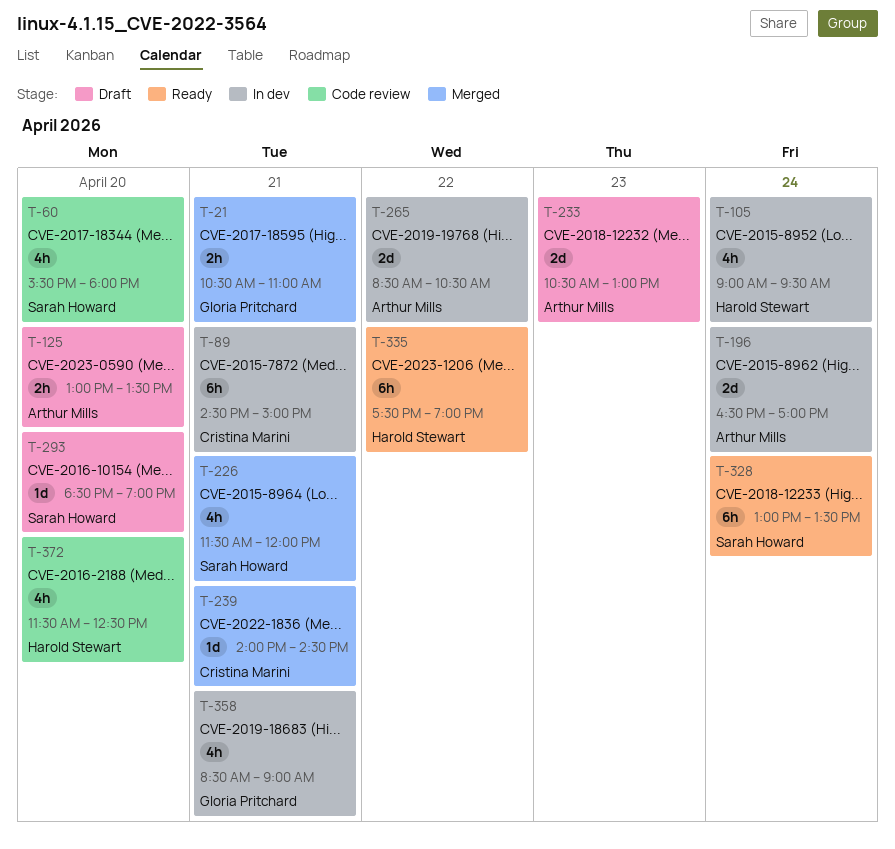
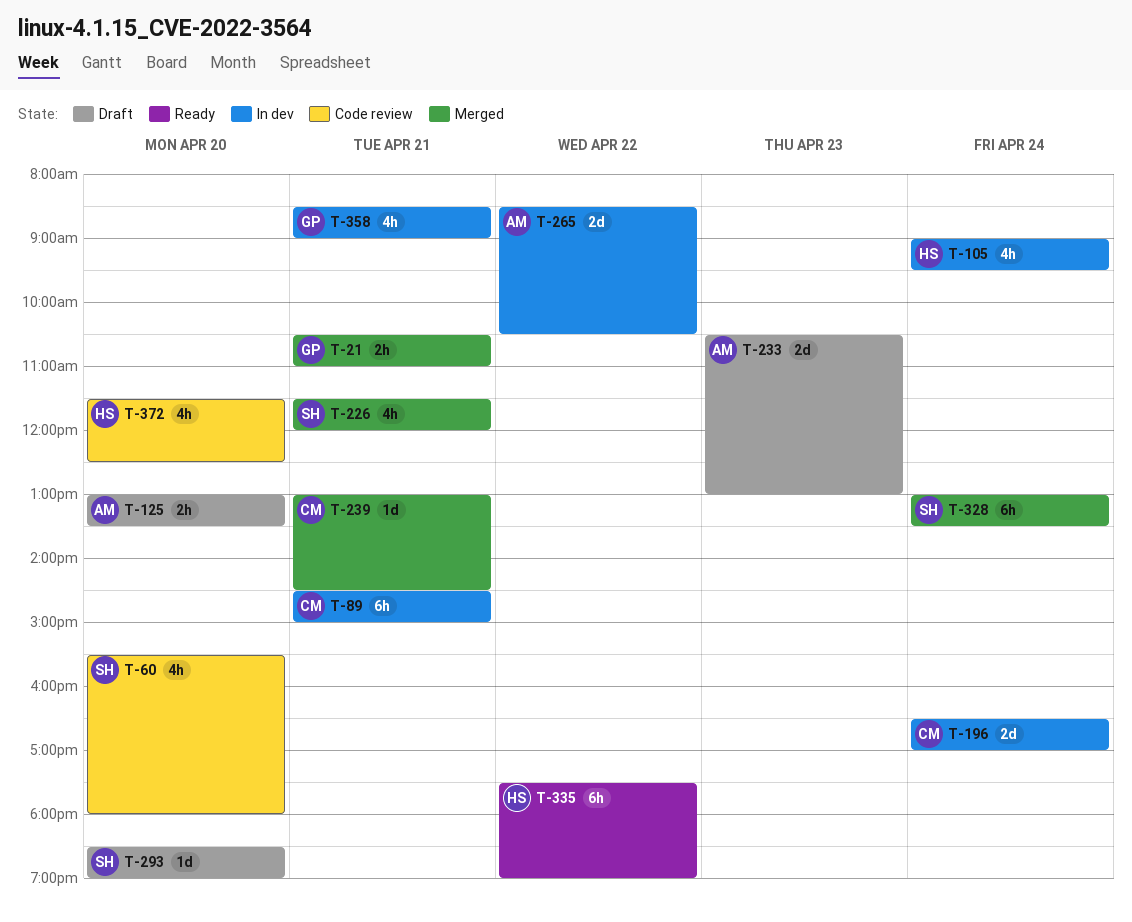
T-196, owner: Arthur Mills -> Cristina Marini
T-239, begins: 14:00 -> 13:00
T-328, status: Ready -> Merged

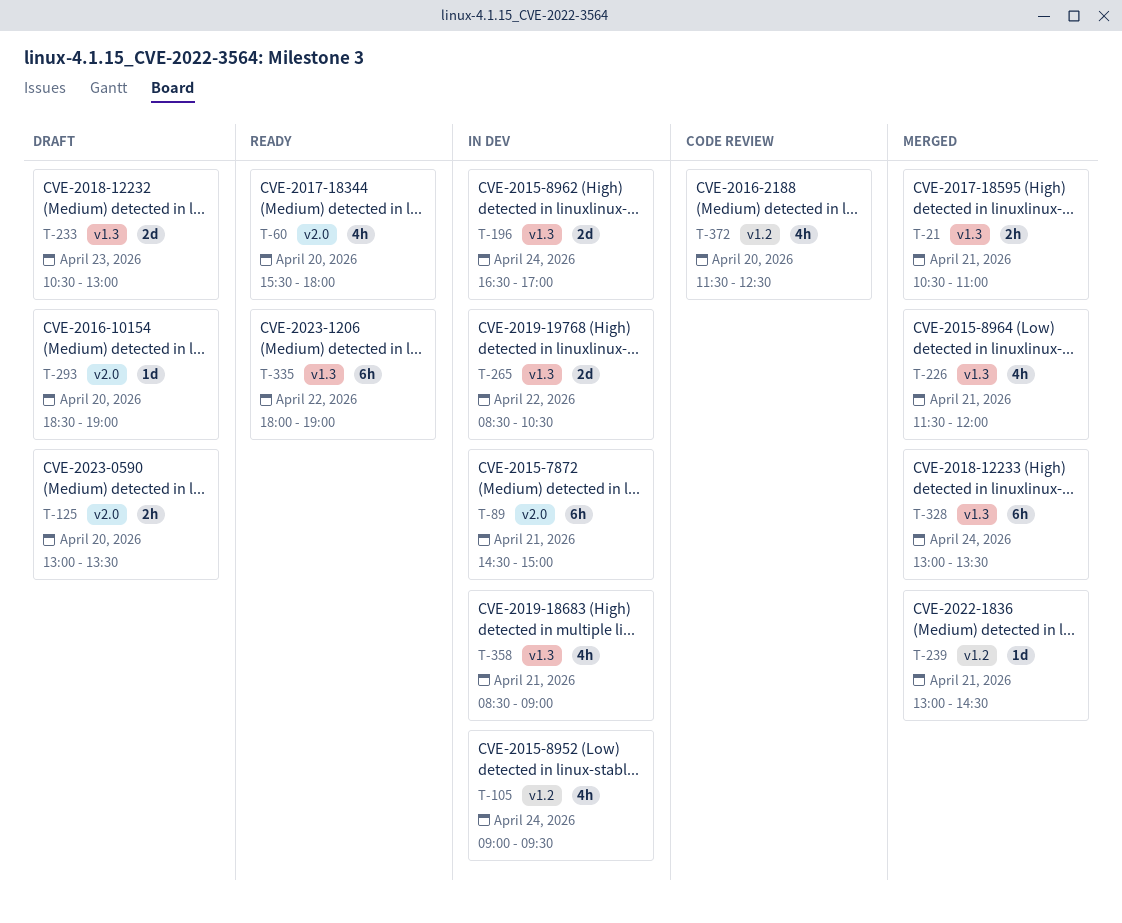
T-60, status: Code review -> Ready
T-335, begins: 17:30 -> 18:00

